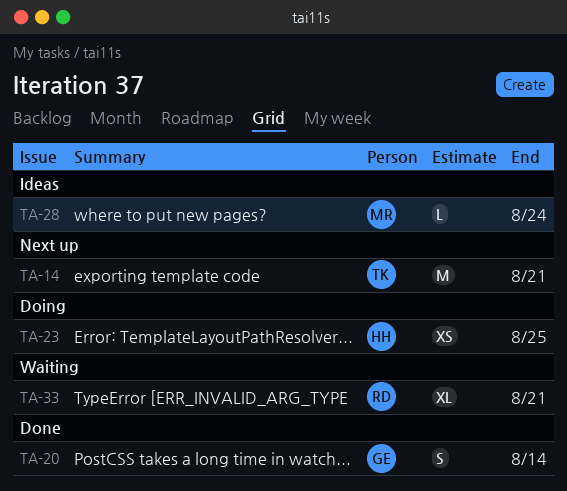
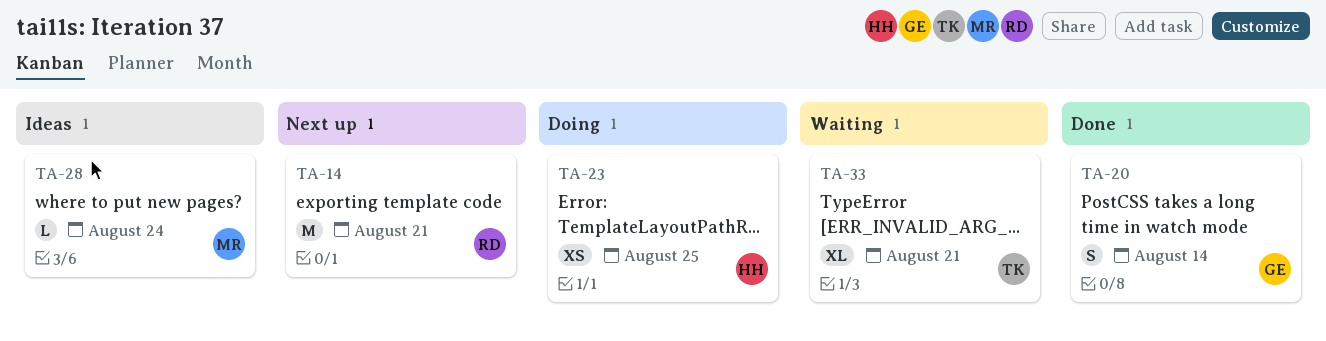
TA-14, owner: TK -> RD
TA-33, owner: RD -> TK

